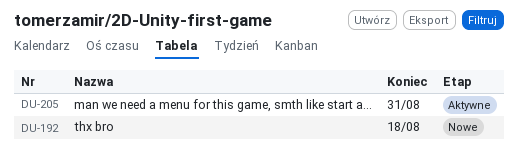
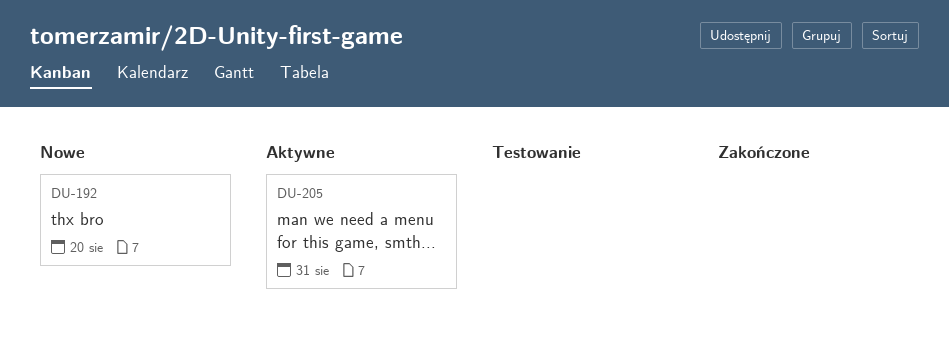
DU-192, due: Aug 18 -> Aug 20

